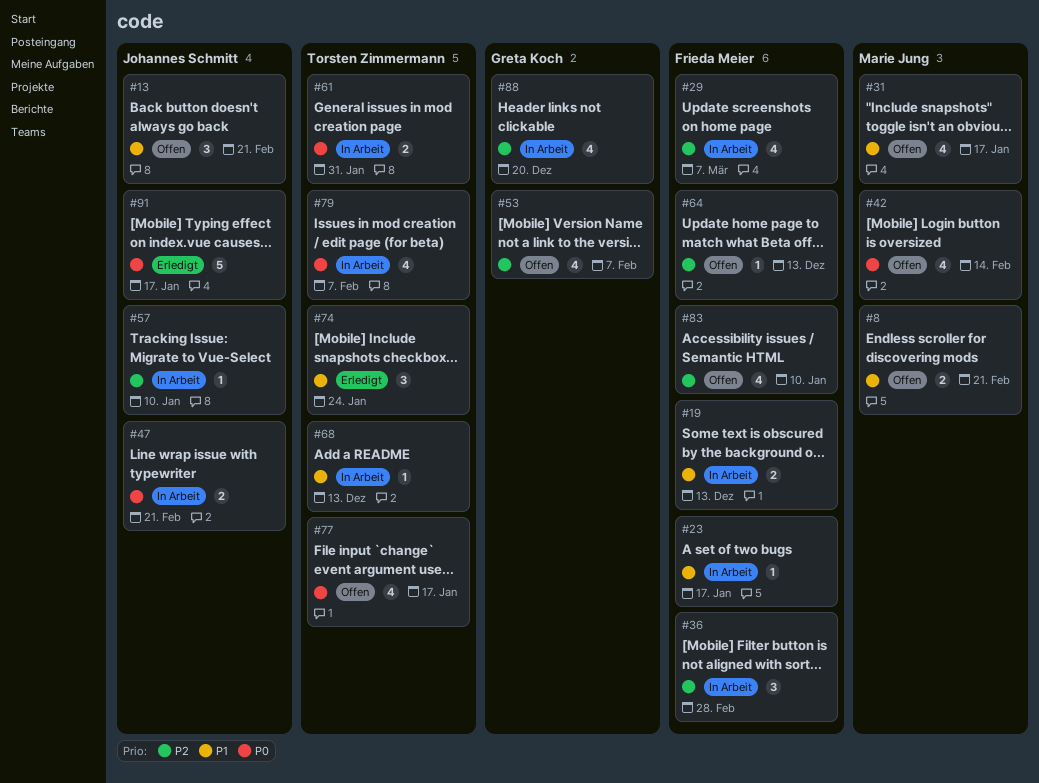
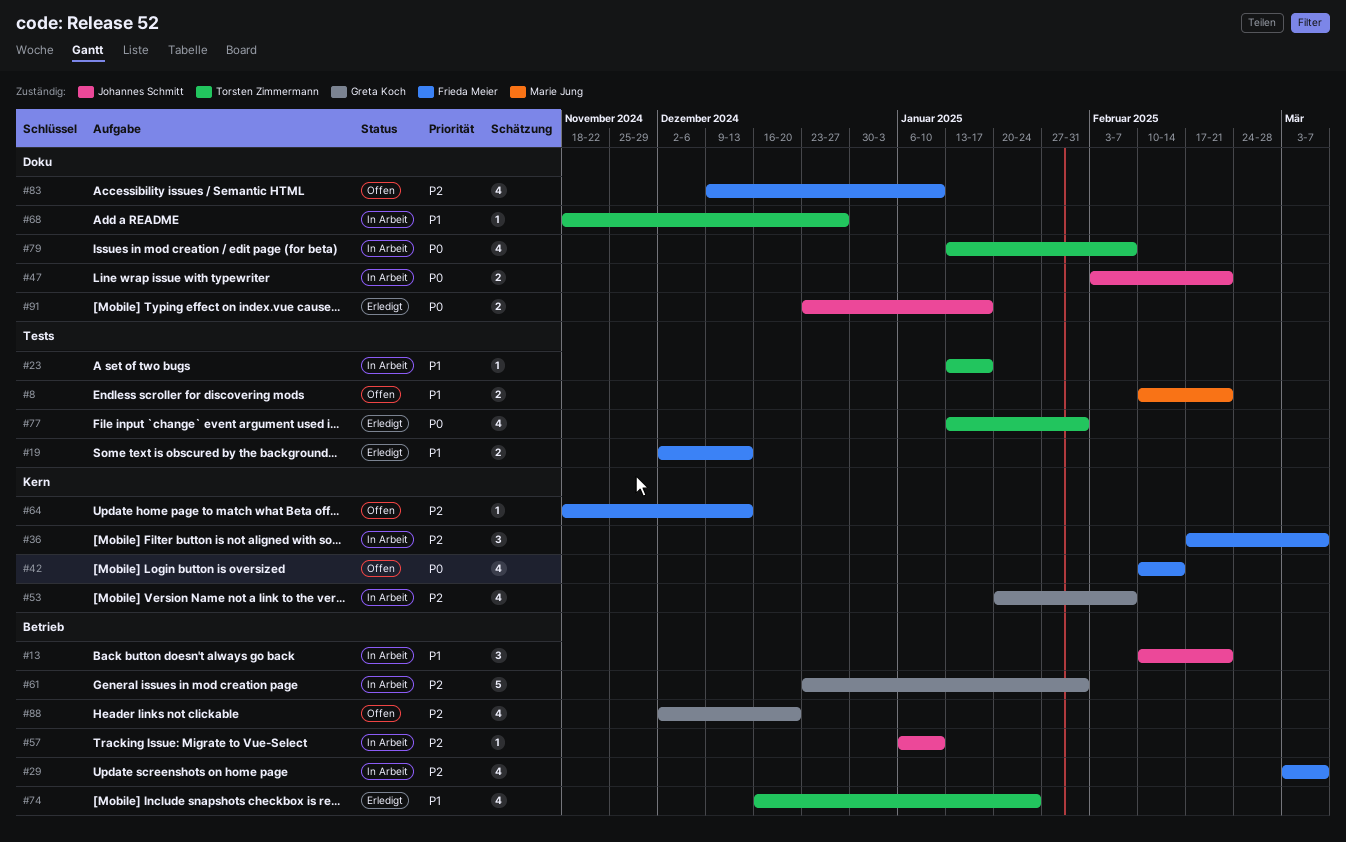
#13, status: Offen -> In Arbeit
#19, status: In Arbeit -> Erledigt
#23, owner: Frieda Meier -> Torsten Zimmermann
#31: present -> none
#36, due: Feb 28 -> Mar 7
#42, owner: Marie Jung -> Frieda Meier
#53, status: Offen -> In Arbeit
#61, owner: Torsten Zimmermann -> Greta Koch
#61, priority: P0 -> P2
#61, estimate: 2 -> 5
#68, due: Dec 13 -> Dec 27
#74, estimate: 3 -> 4
#77, status: Offen -> Erledigt
#77, due: Jan 17 -> Jan 31
#88, status: In Arbeit -> Offen
#91, estimate: 5 -> 2

